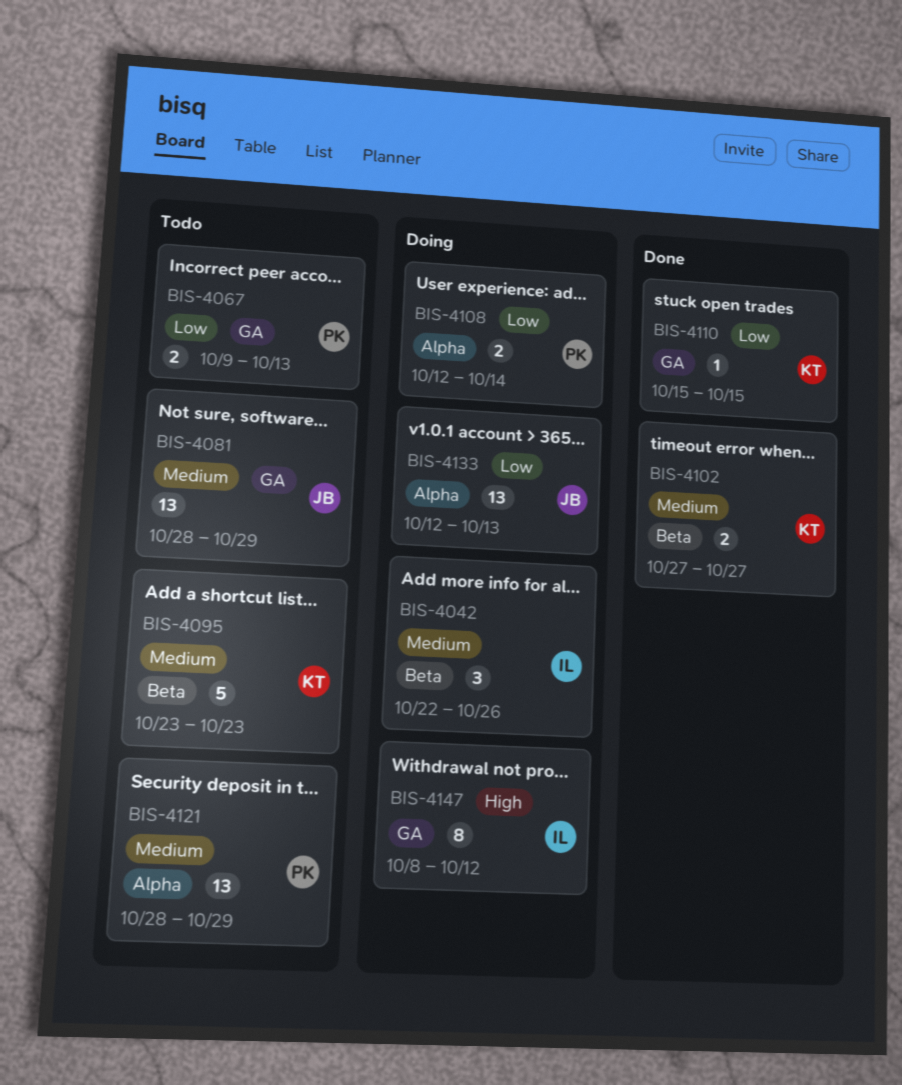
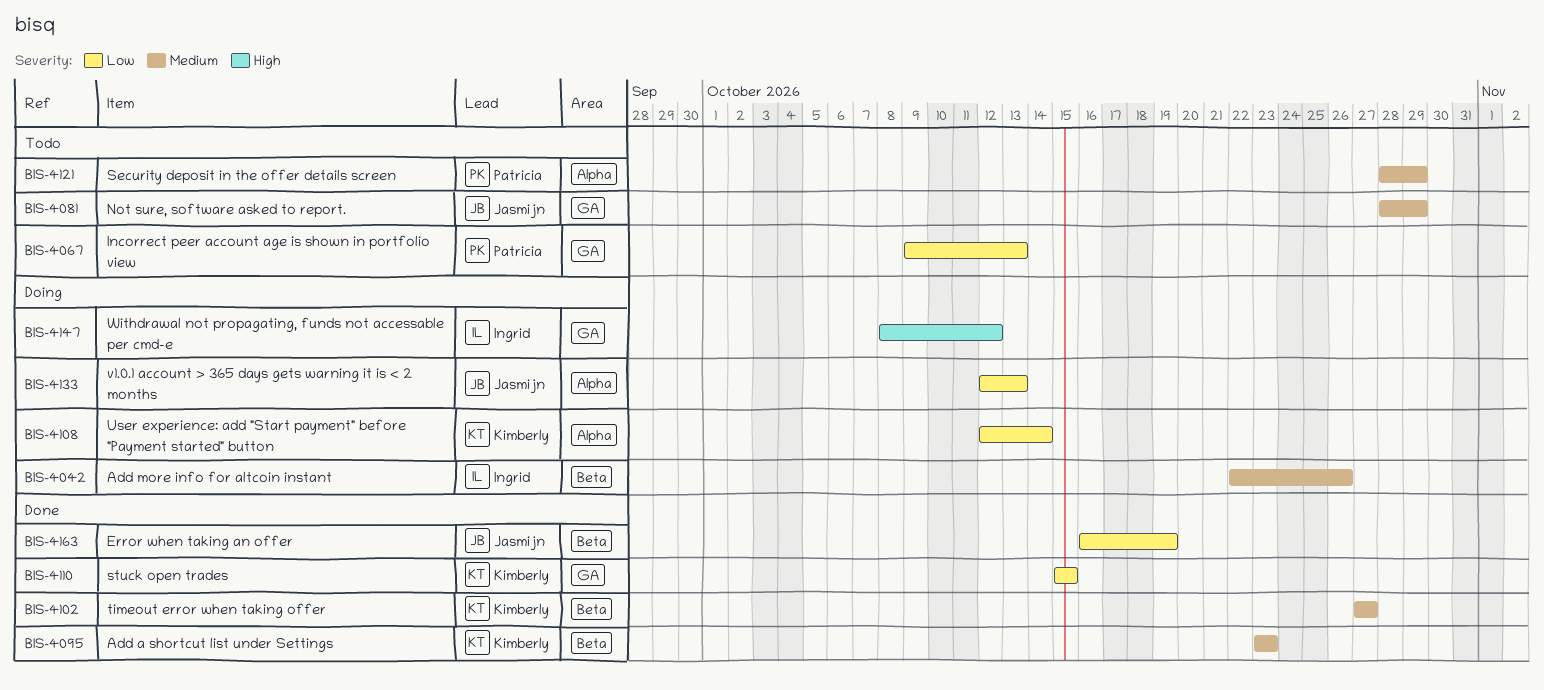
BIS-4095, status: Todo -> Done
BIS-4108, owner: Patricia -> Kimberly
BIS-4163: none -> present

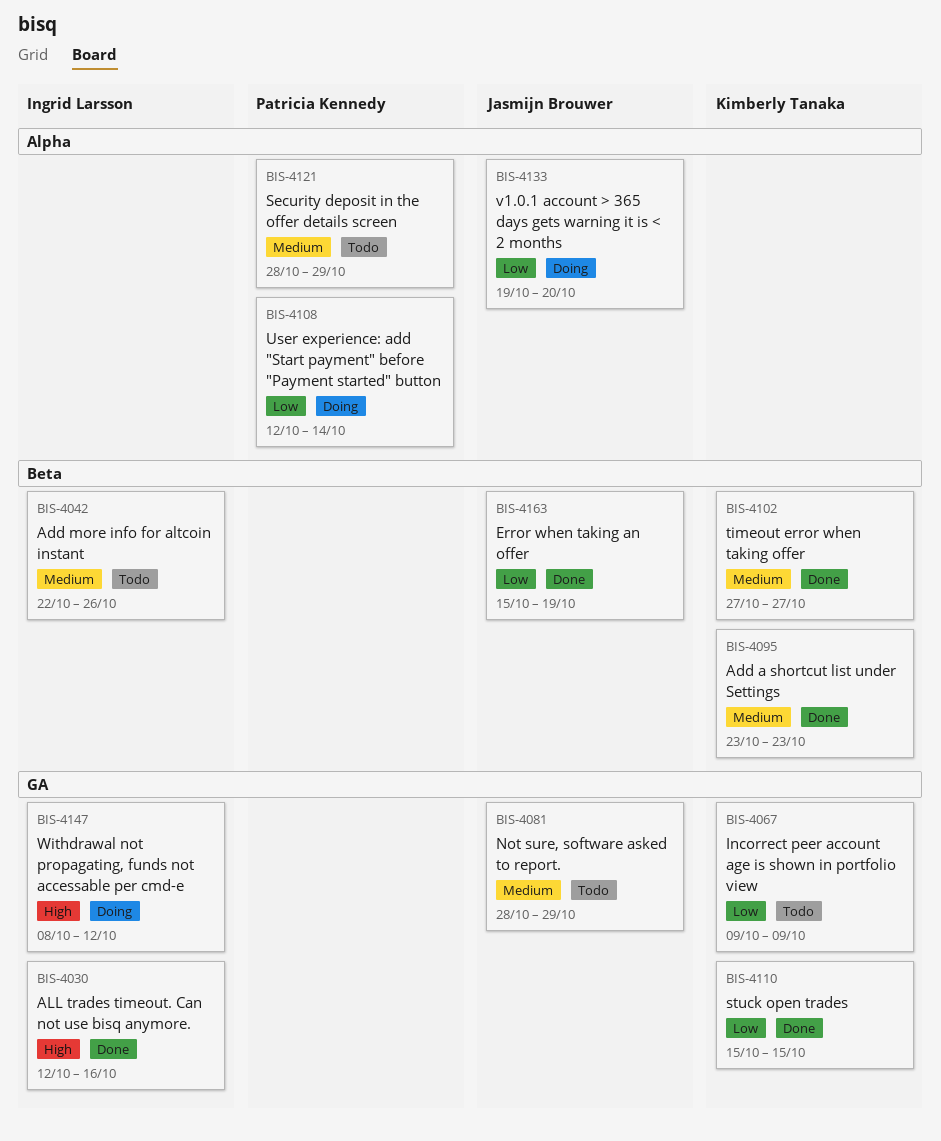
BIS-4030: none -> present
BIS-4042, status: Doing -> Todo
BIS-4067, owner: Patricia Kennedy -> Kimberly Tanaka
BIS-4067, due: Oct 13 -> Oct 9
BIS-4108, owner: Kimberly Tanaka -> Patricia Kennedy
BIS-4133, start: Oct 12 -> Oct 19
BIS-4133, due: Oct 13 -> Oct 20
BIS-4163, start: Oct 16 -> Oct 15

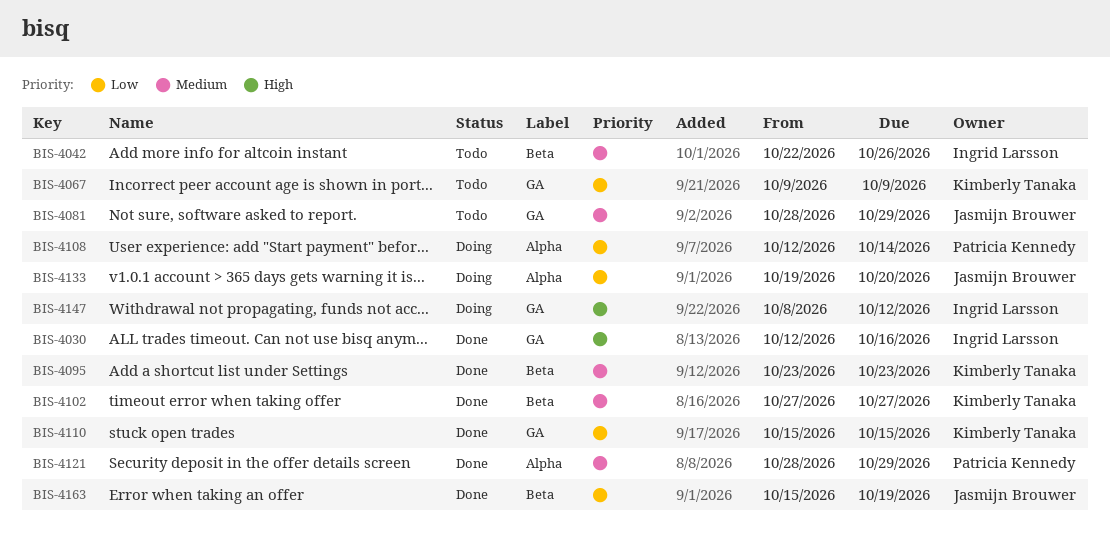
BIS-4121, status: Todo -> Done

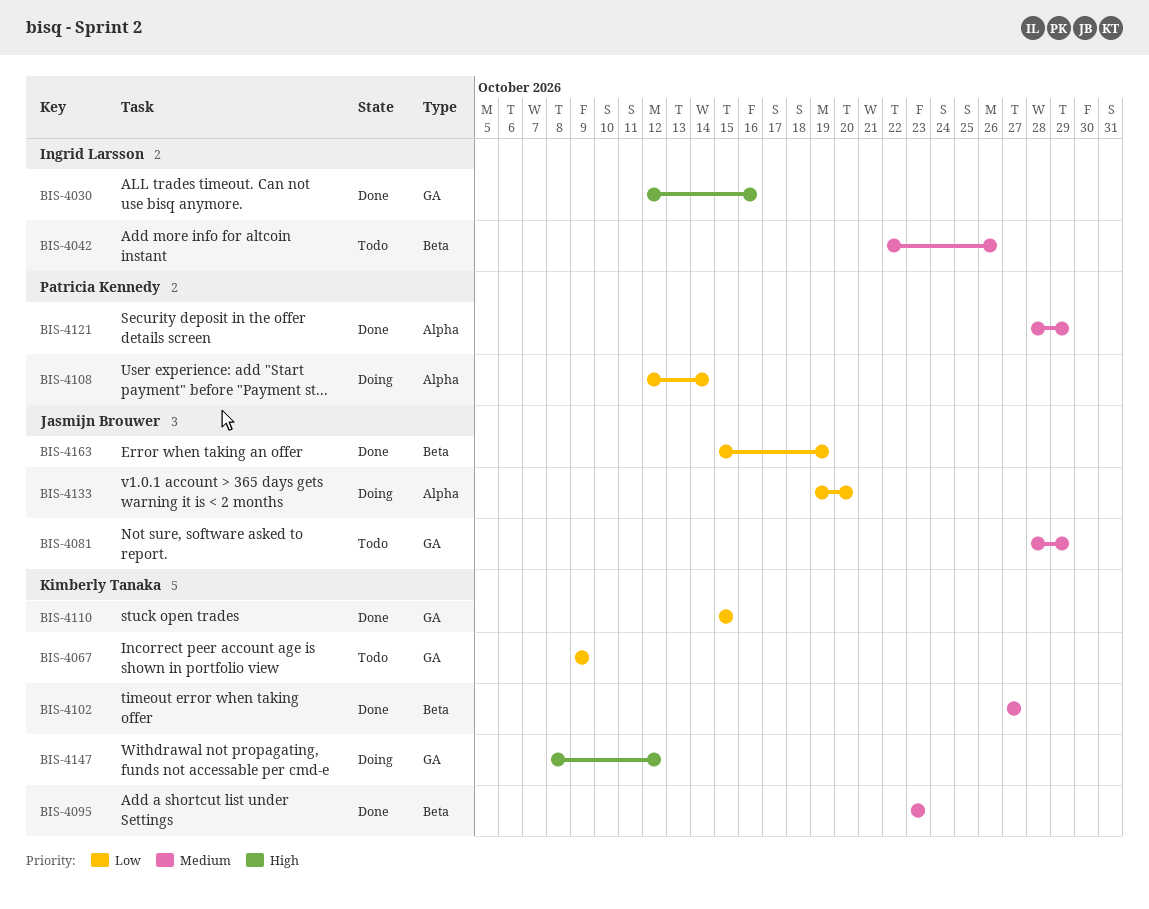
BIS-4147, owner: Ingrid Larsson -> Kimberly Tanaka

